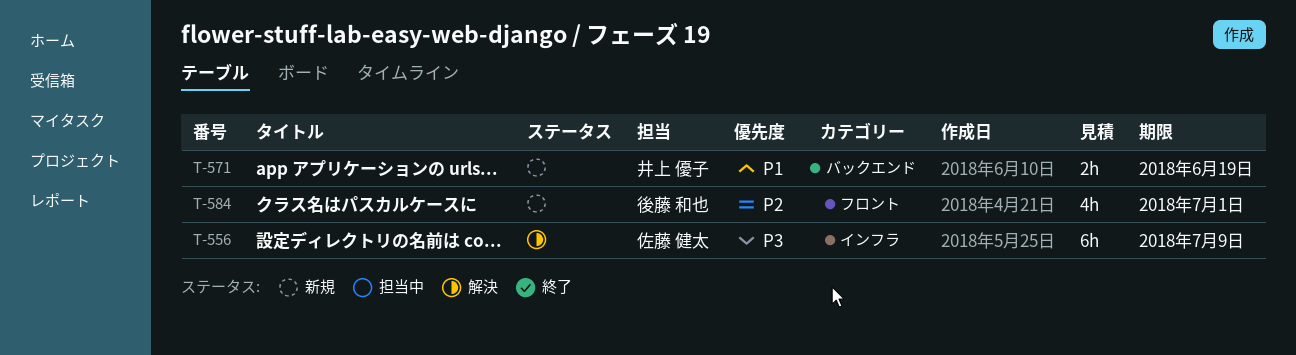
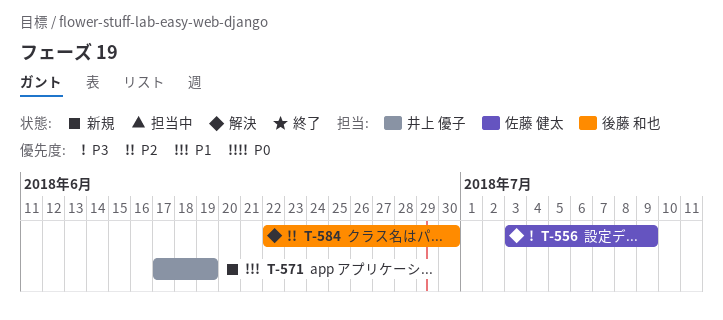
T-584, status: 新規 -> 解決
T-584, due: Jul 1 -> Jun 30

